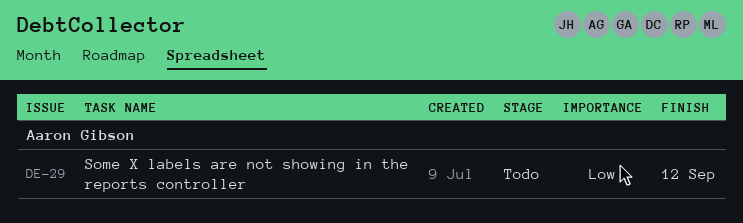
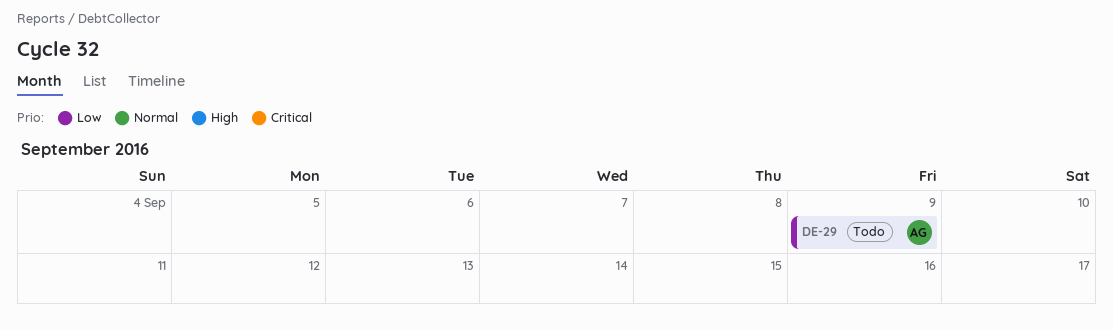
DE-29, due: Sep 12 -> Sep 9

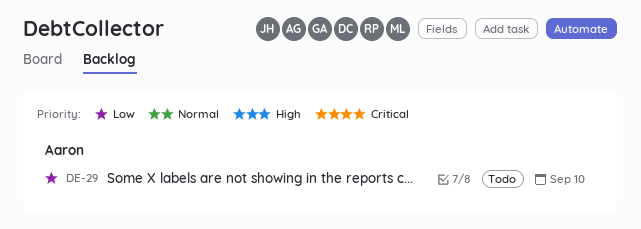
DE-29, due: Sep 9 -> Sep 10

